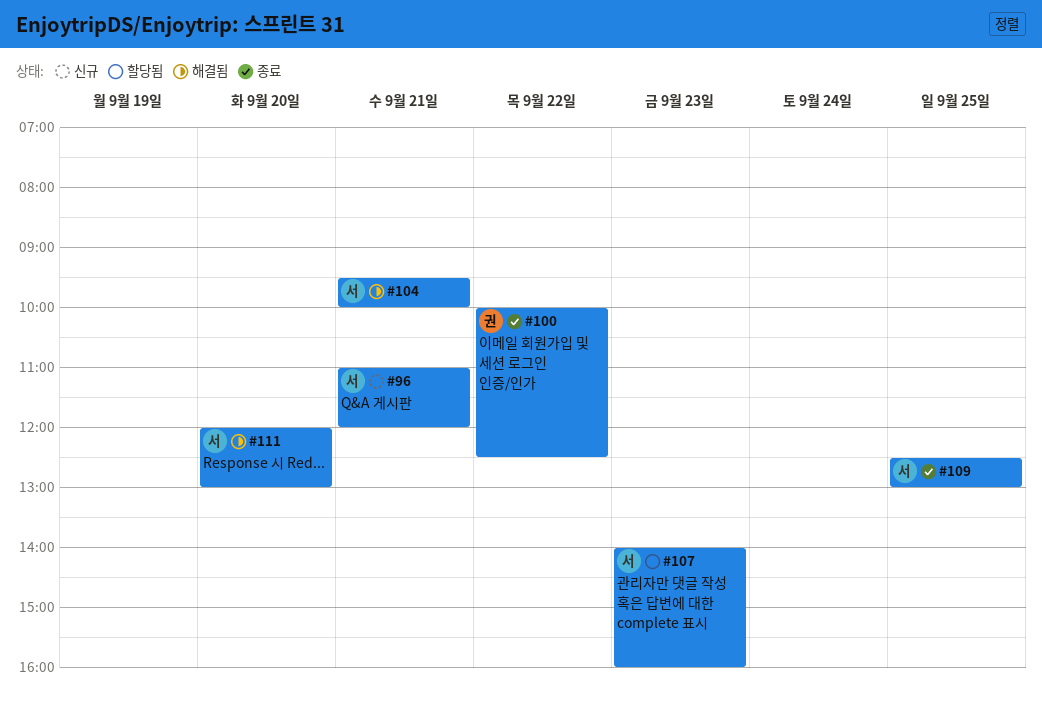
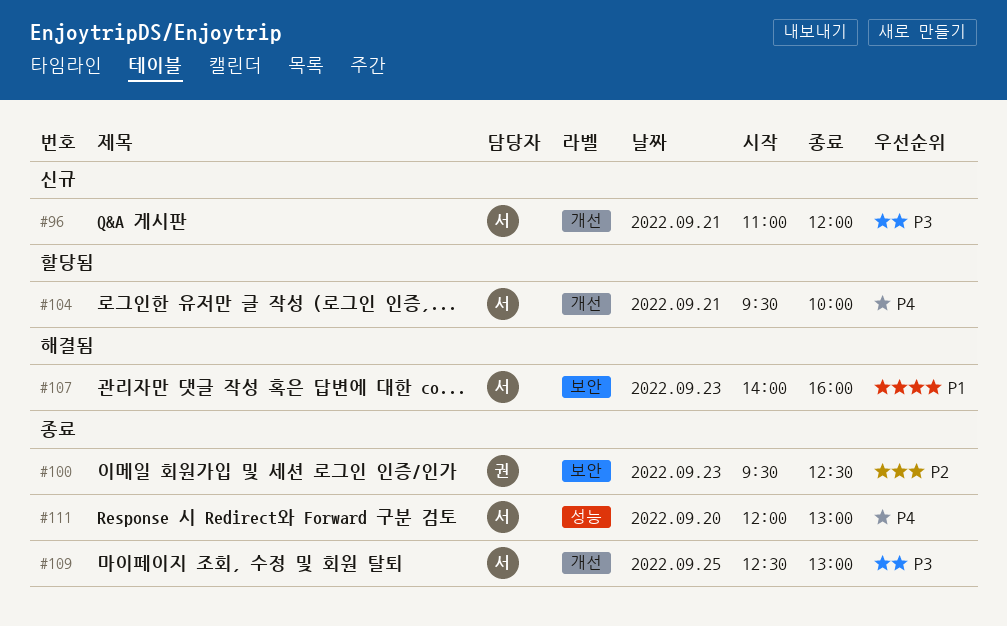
#100, day: Sep 22 -> Sep 23
#100, begins: 10:00 -> 09:30
#104, status: 해결됨 -> 할당됨
#107, status: 할당됨 -> 해결됨
#111, status: 해결됨 -> 종료

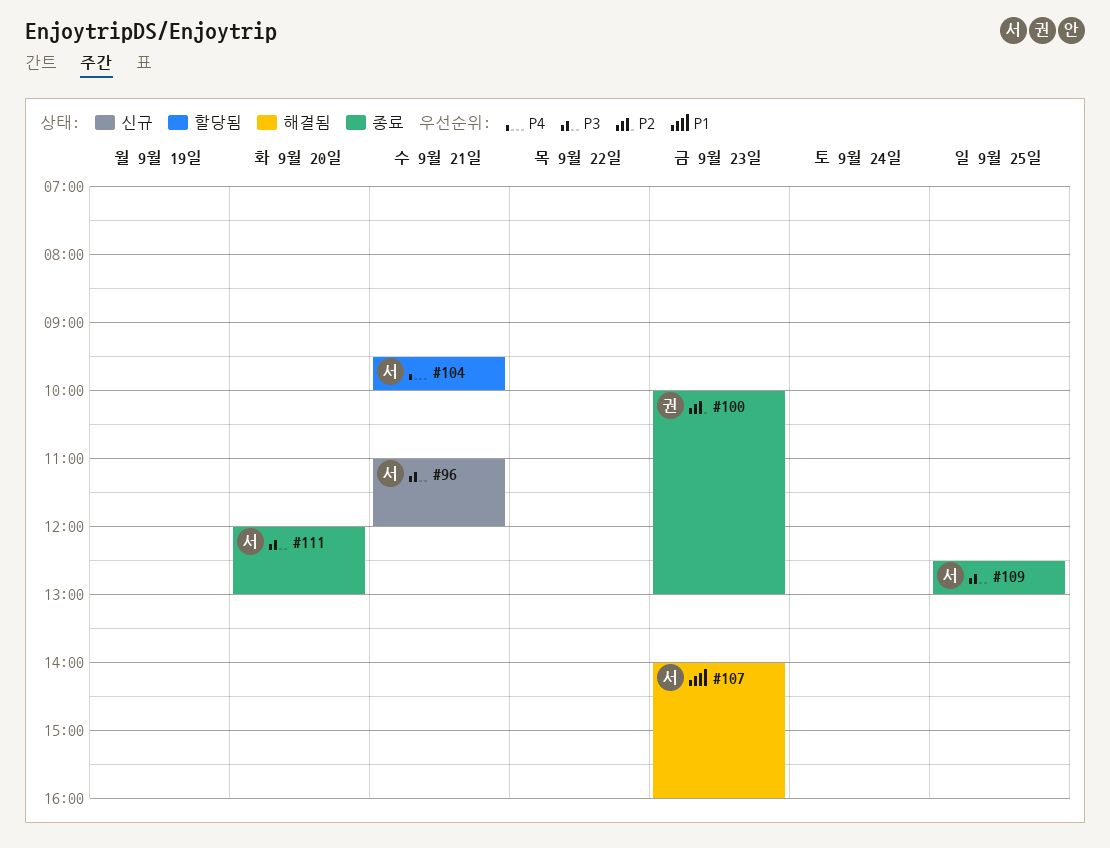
#100, begins: 09:30 -> 10:00
#100, ends: 12:30 -> 13:00
#111, priority: P4 -> P3

